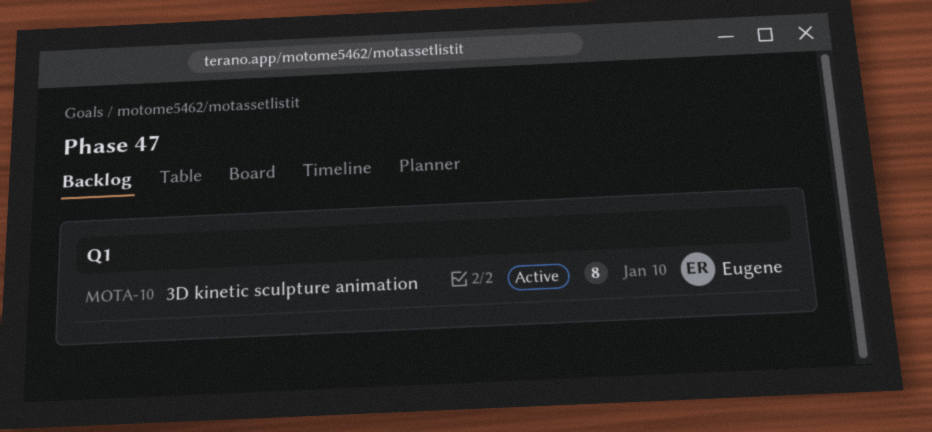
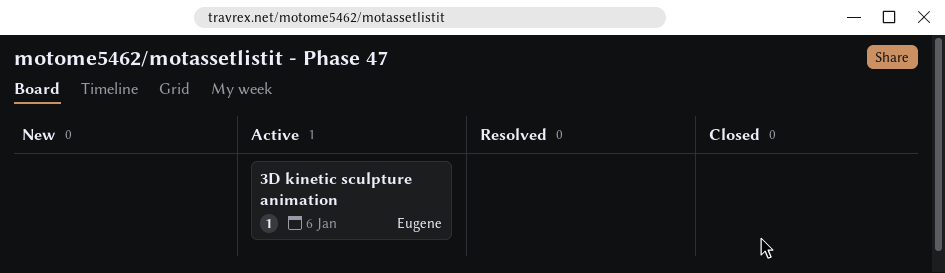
3D kinetic sculpture animation, estimate: 8 -> 1
3D kinetic sculpture animation, due: Jan 10 -> Jan 6

